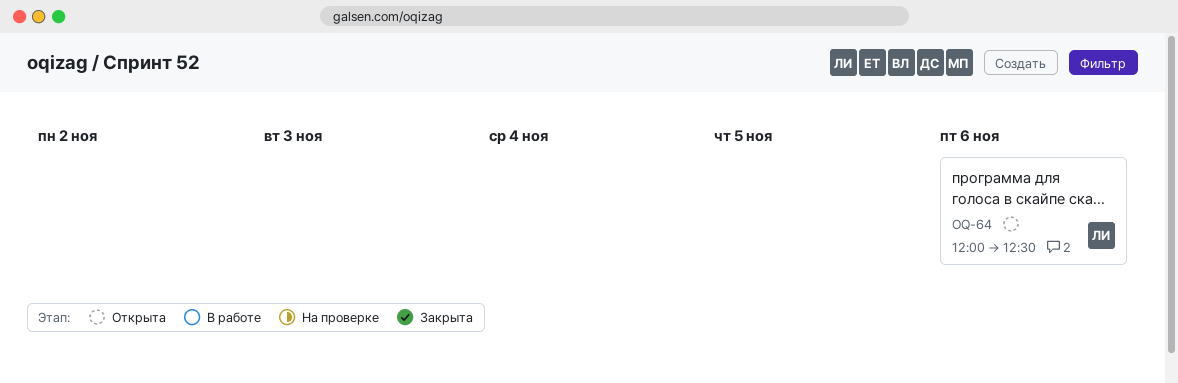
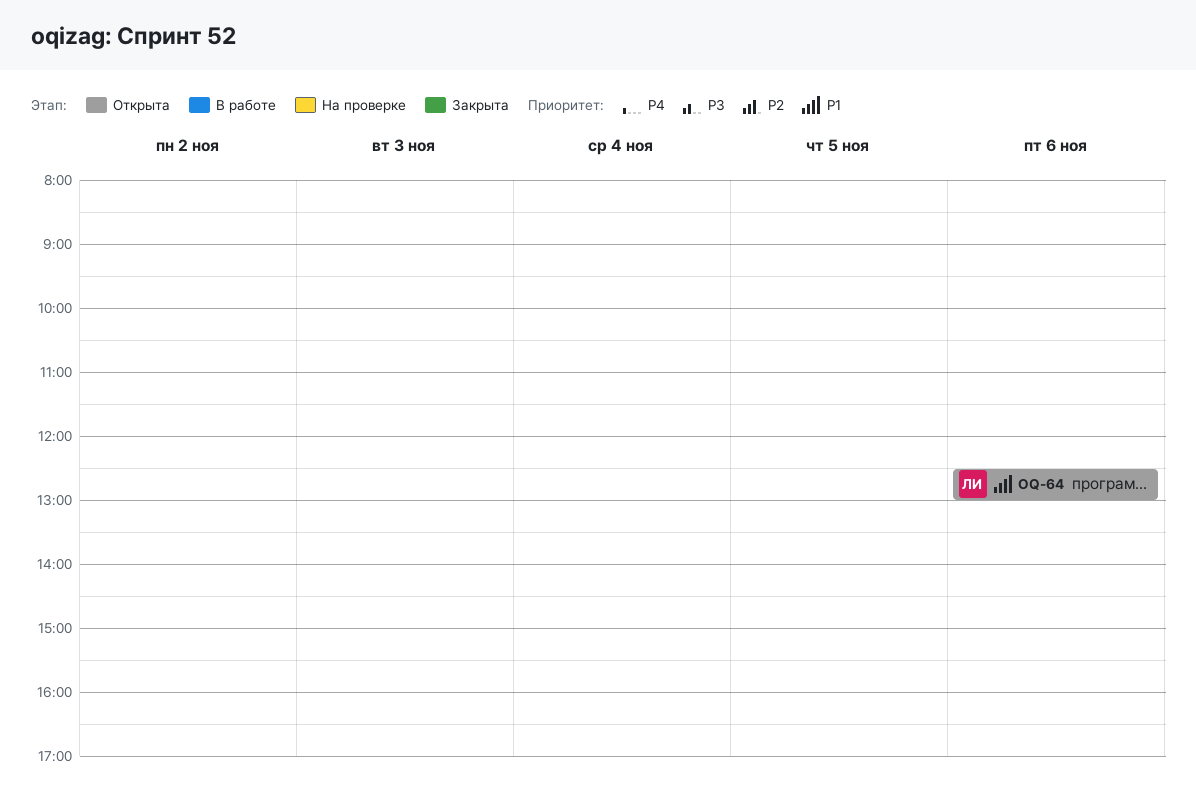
OQ-64, begins: 12:00 -> 12:30
OQ-64, ends: 12:30 -> 13:00

